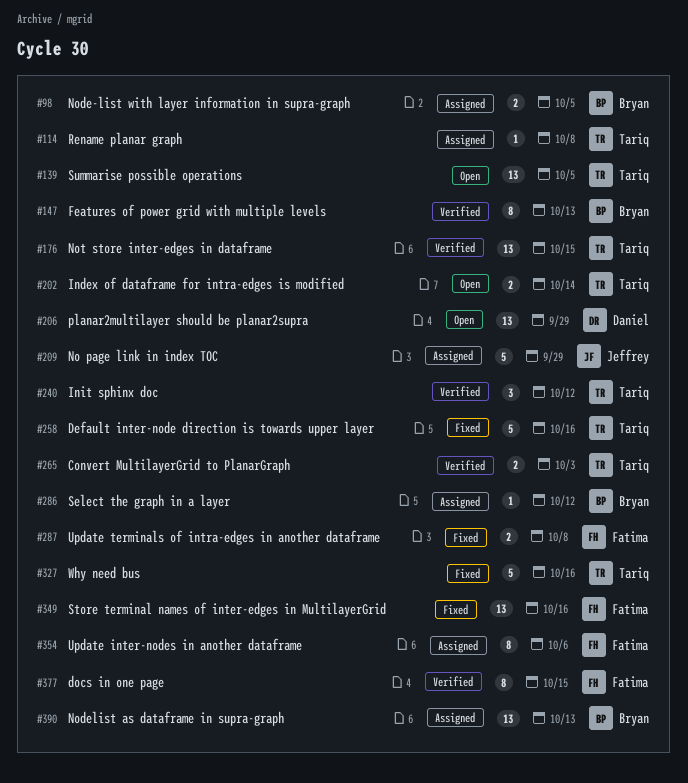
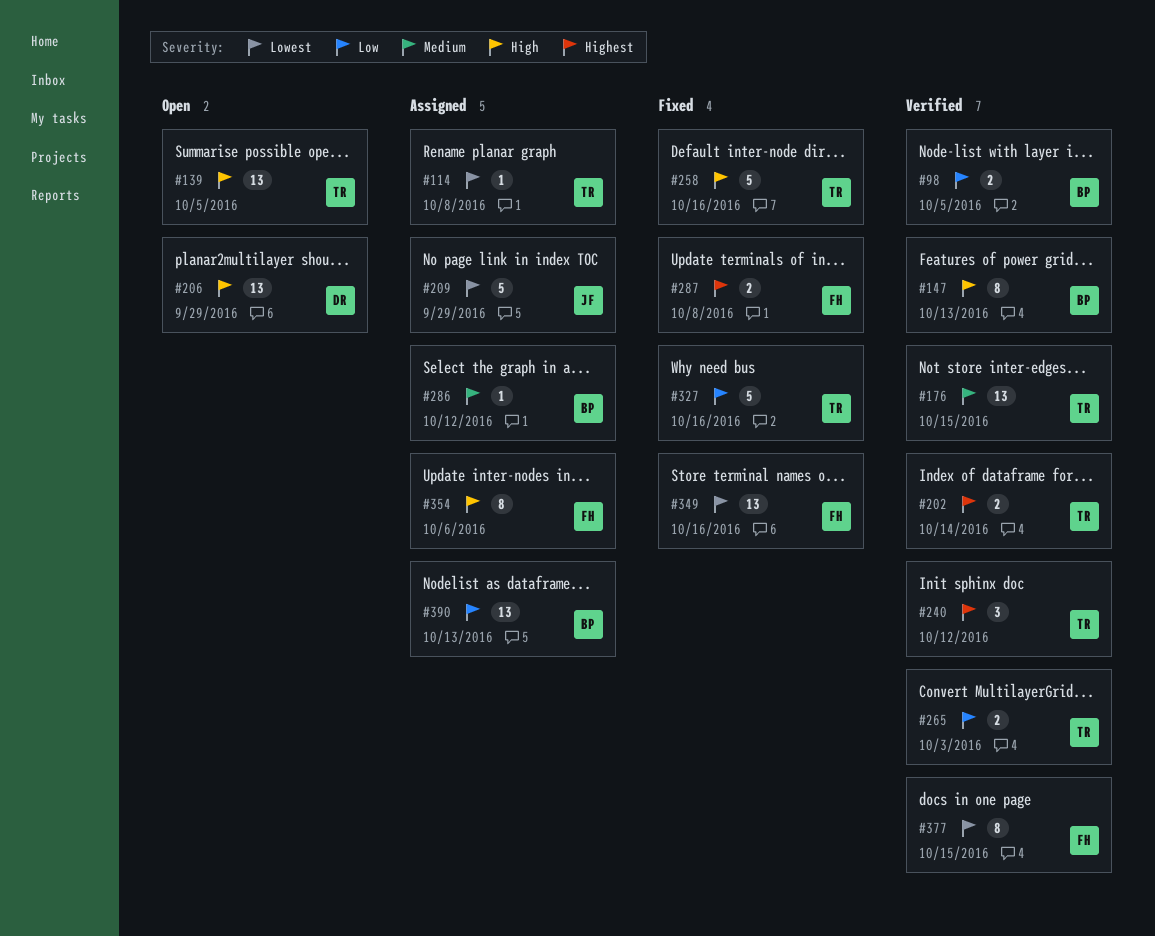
#98, status: Assigned -> Verified
#202, status: Open -> Verified

